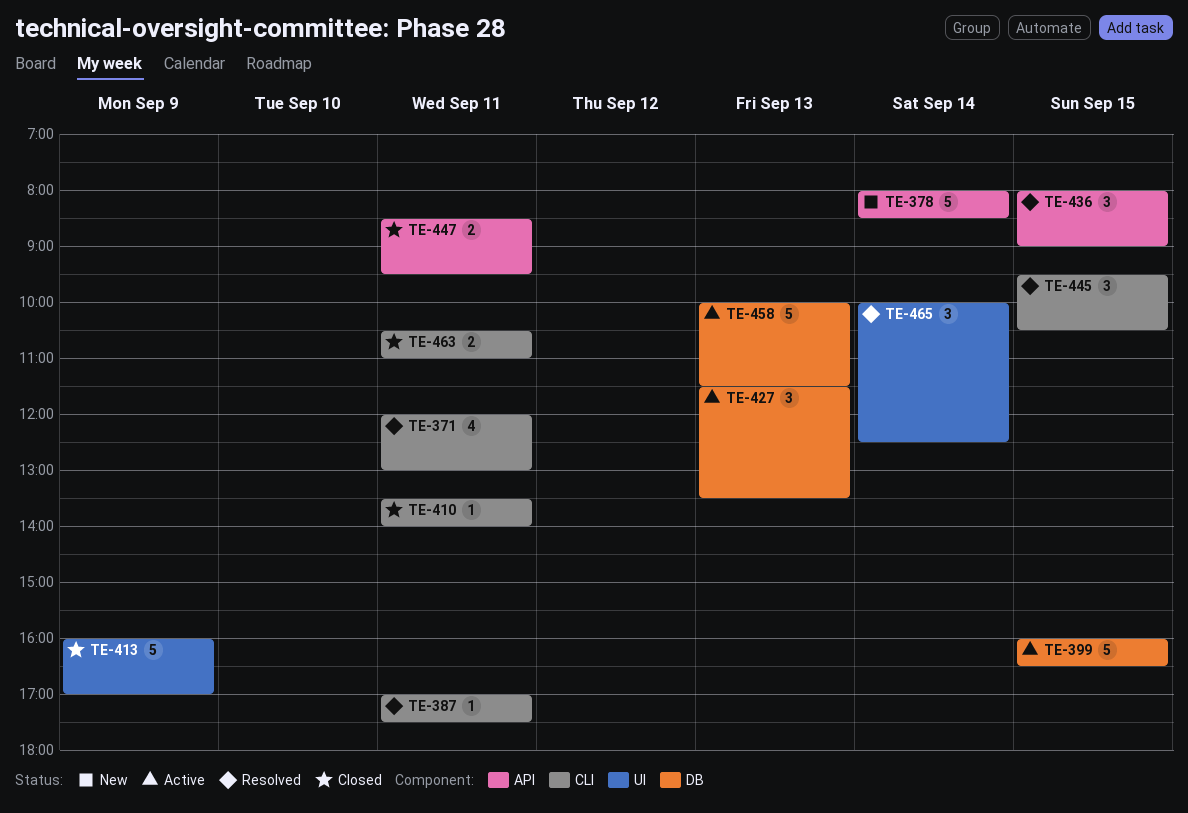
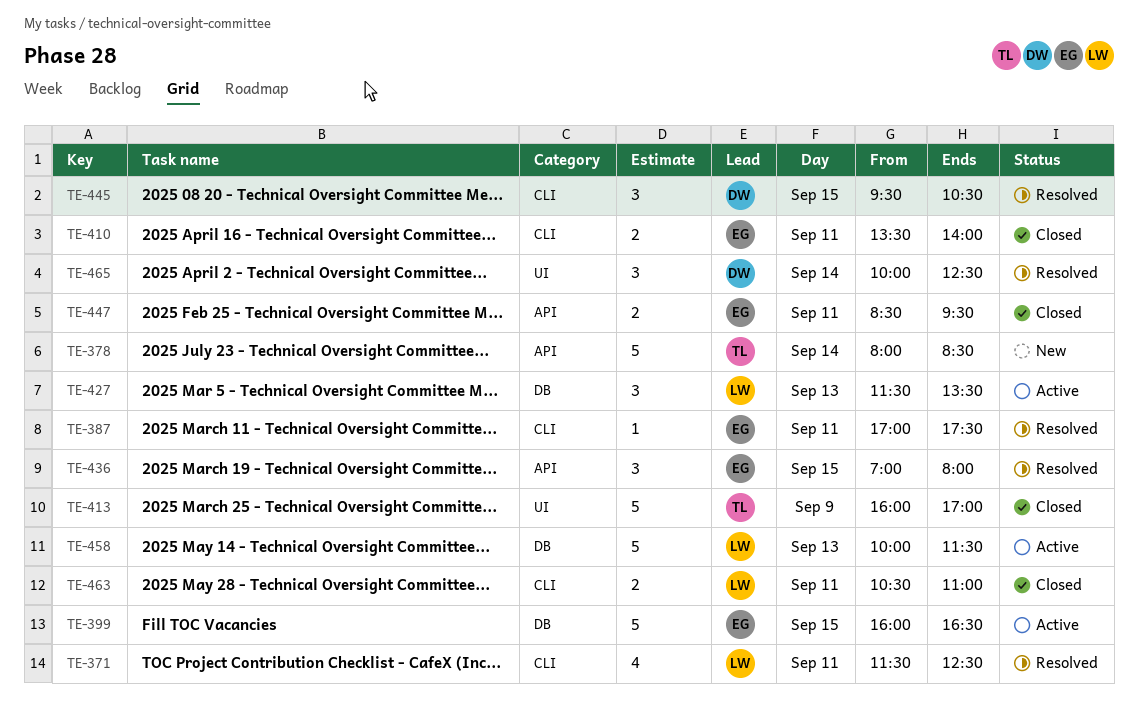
TE-371, begins: 12:00 -> 11:30
TE-371, ends: 13:00 -> 12:30
TE-410, estimate: 1 -> 2
TE-436, begins: 08:00 -> 07:00
TE-436, ends: 09:00 -> 08:00

